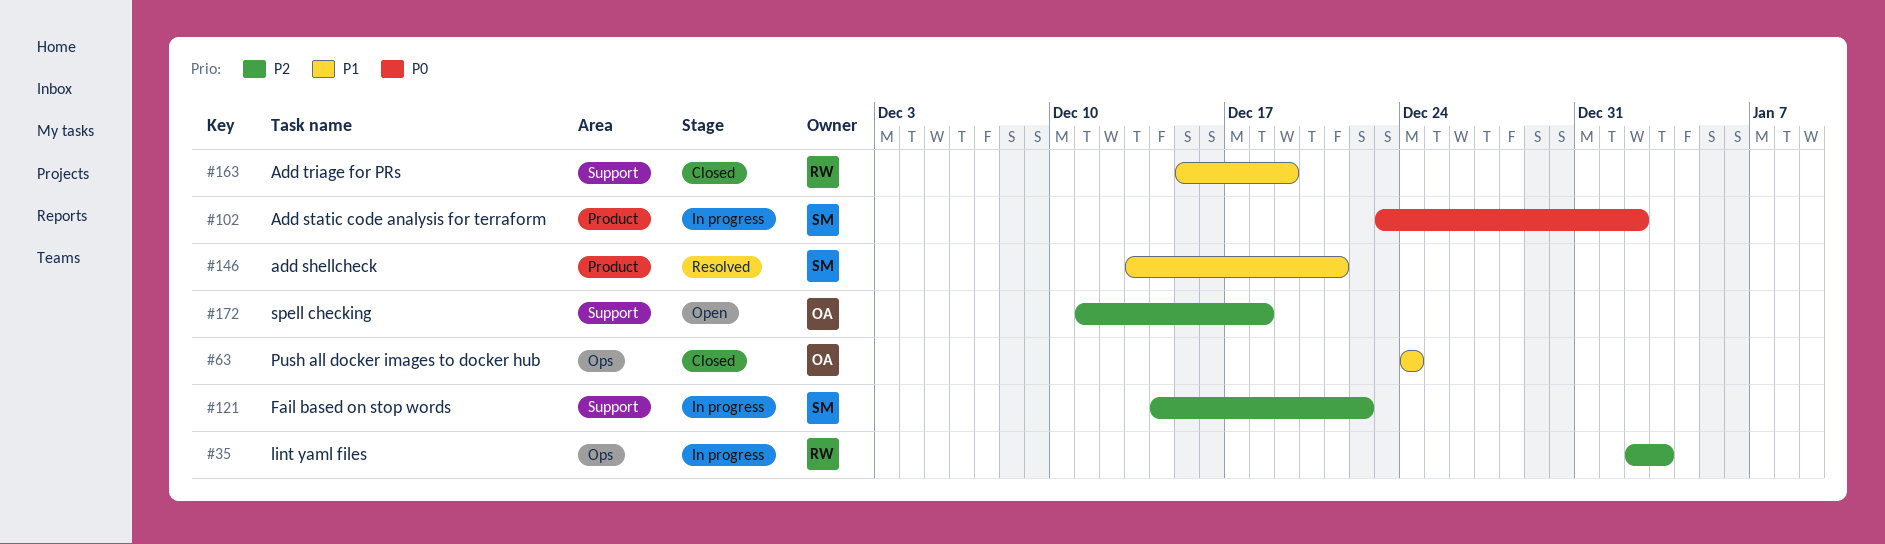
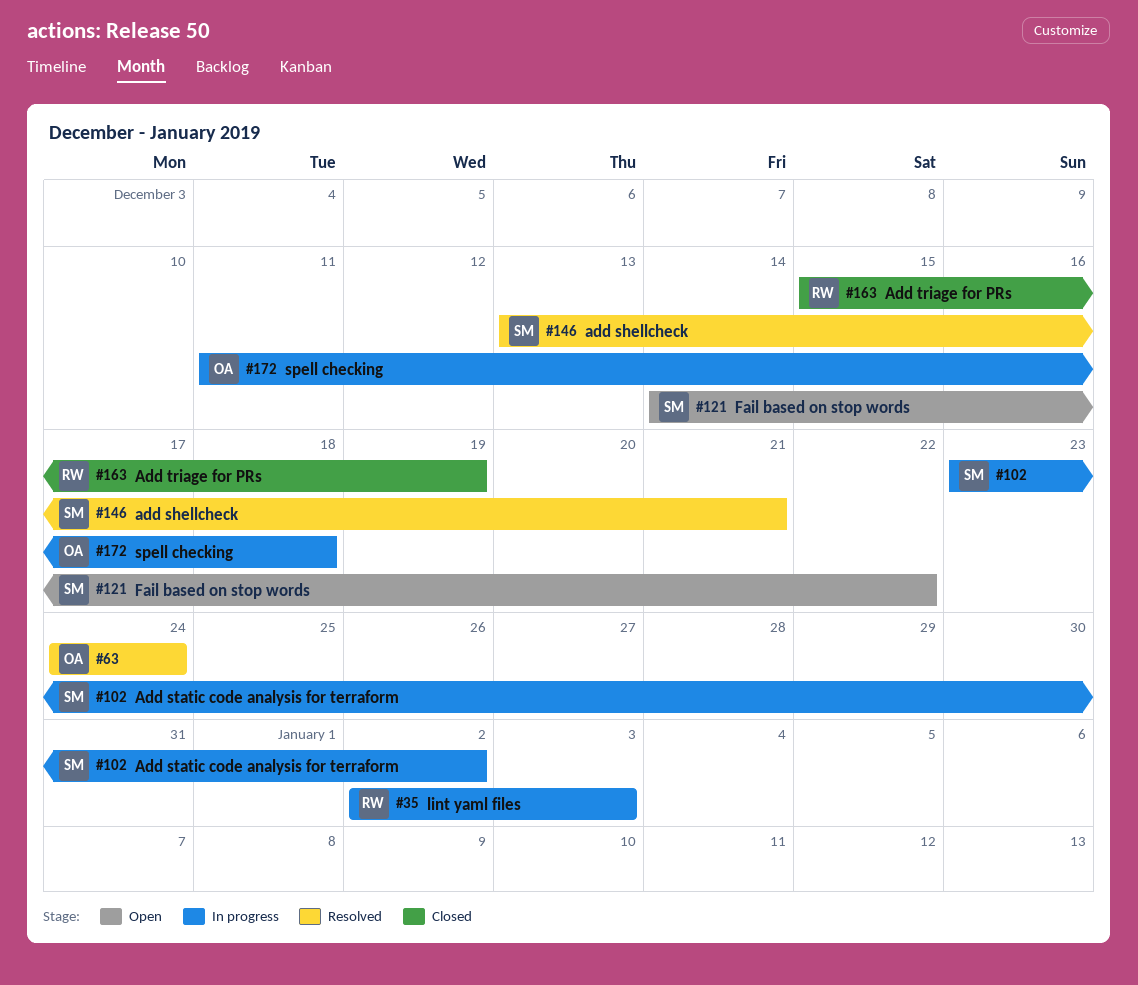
#63, status: Closed -> Resolved
#121, status: In progress -> Open
#172, status: Open -> In progress

